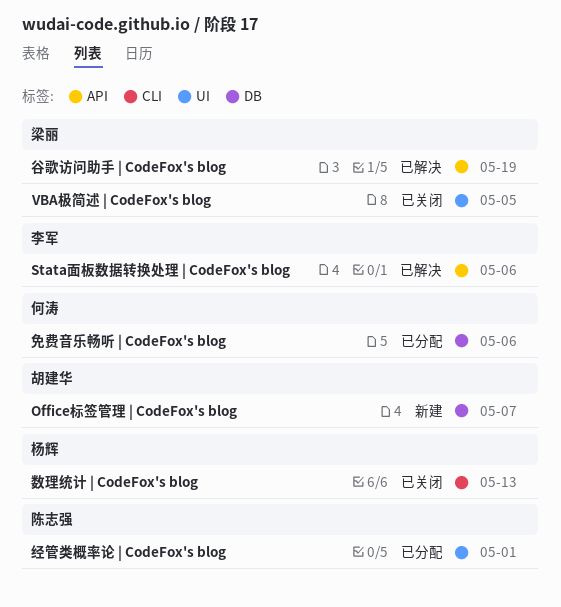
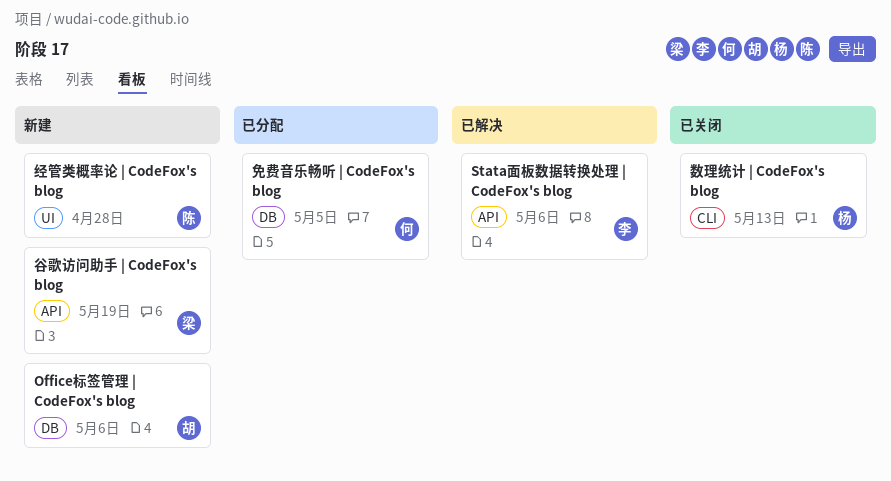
Office标签管理 | CodeFox's blog, due: May 7 -> May 6
VBA极简述 | CodeFox's blog: present -> none
免费音乐畅听 | CodeFox's blog, due: May 6 -> May 5
经管类概率论 | CodeFox's blog, status: 已分配 -> 新建
经管类概率论 | CodeFox's blog, due: May 1 -> Apr 28
谷歌访问助手 | CodeFox's blog, status: 已解决 -> 新建

